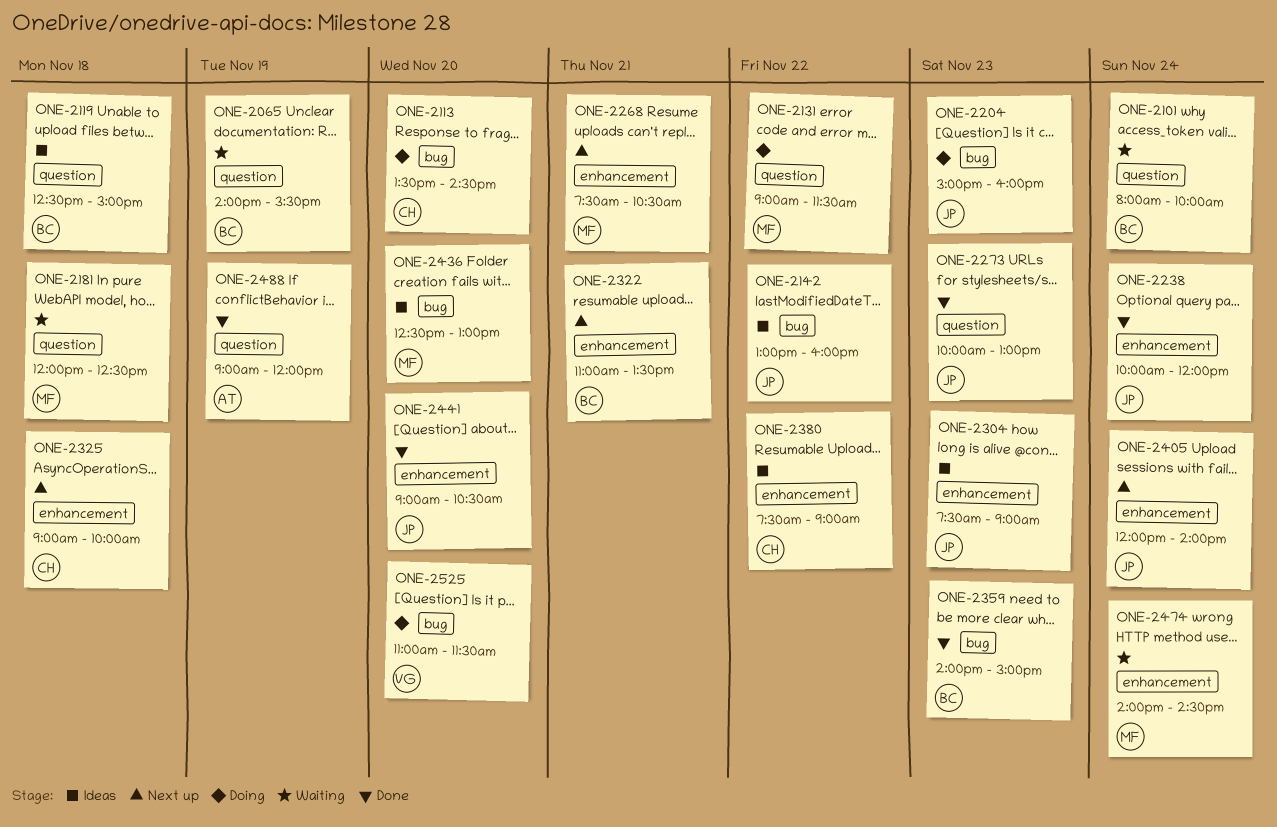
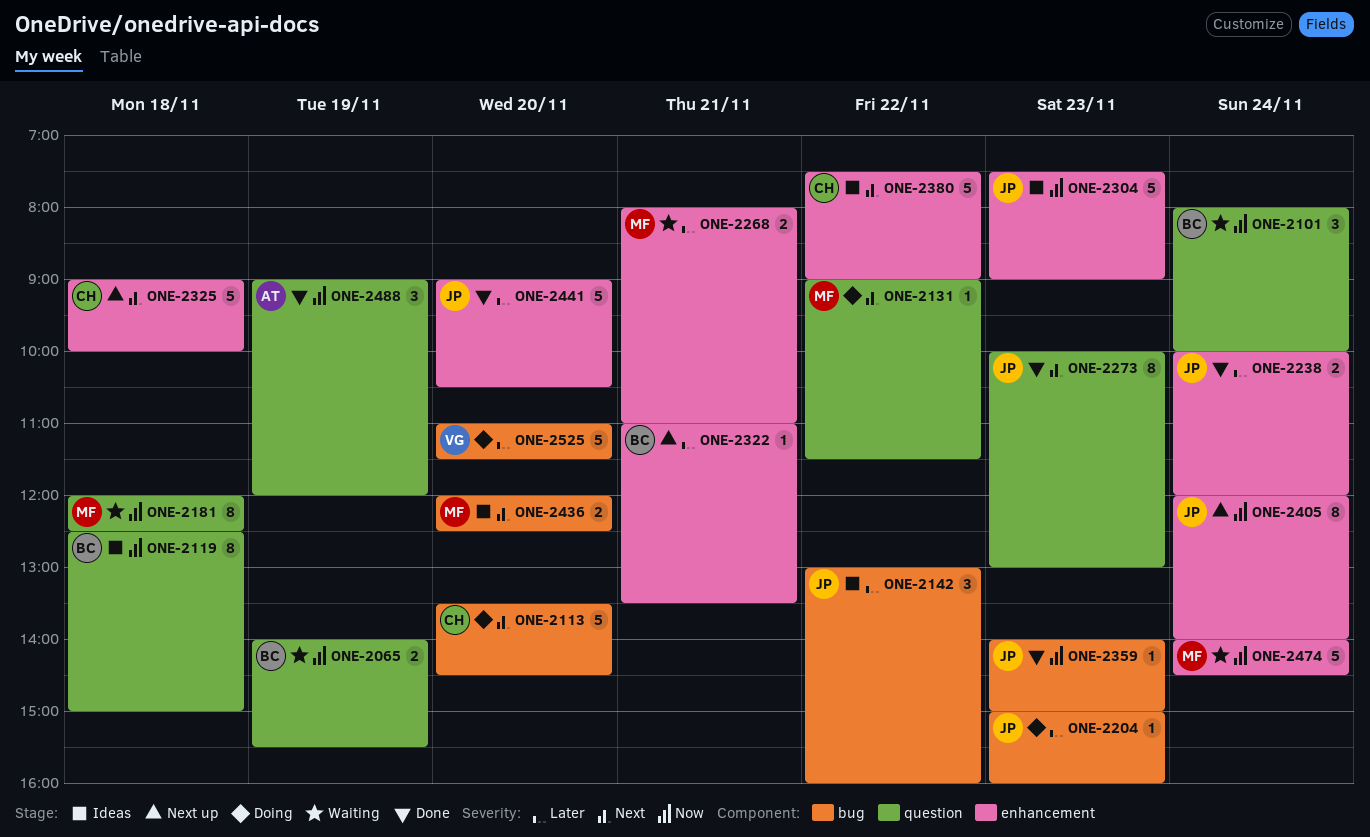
ONE-2268, status: Next up -> Waiting
ONE-2268, begins: 07:30 -> 08:00
ONE-2268, ends: 10:30 -> 11:00
ONE-2359, owner: BC -> JP
ONE-2436, begins: 12:30 -> 12:00
ONE-2436, ends: 13:00 -> 12:30

